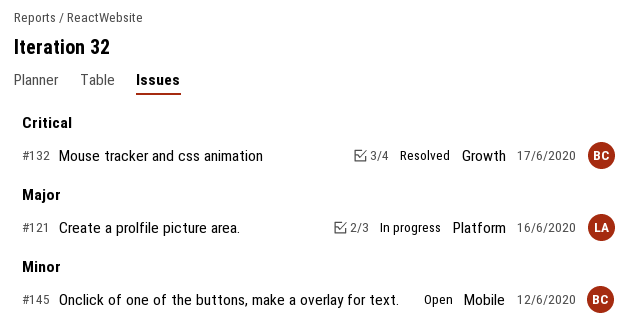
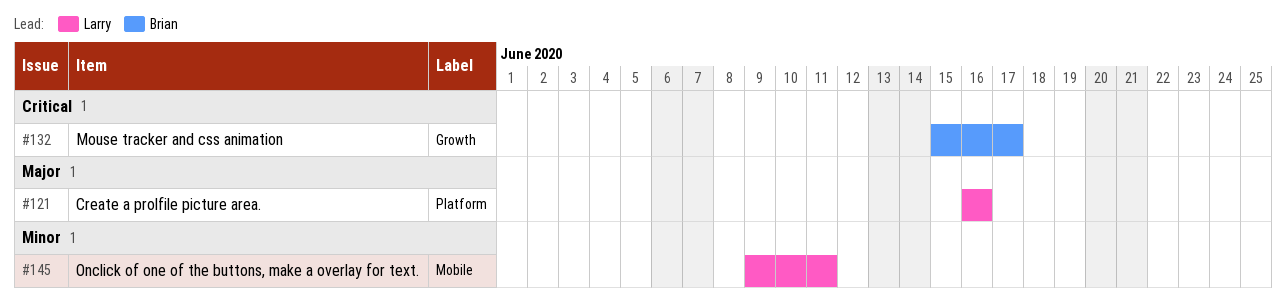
#145, owner: Brian -> Larry
#145, due: Jun 12 -> Jun 11

